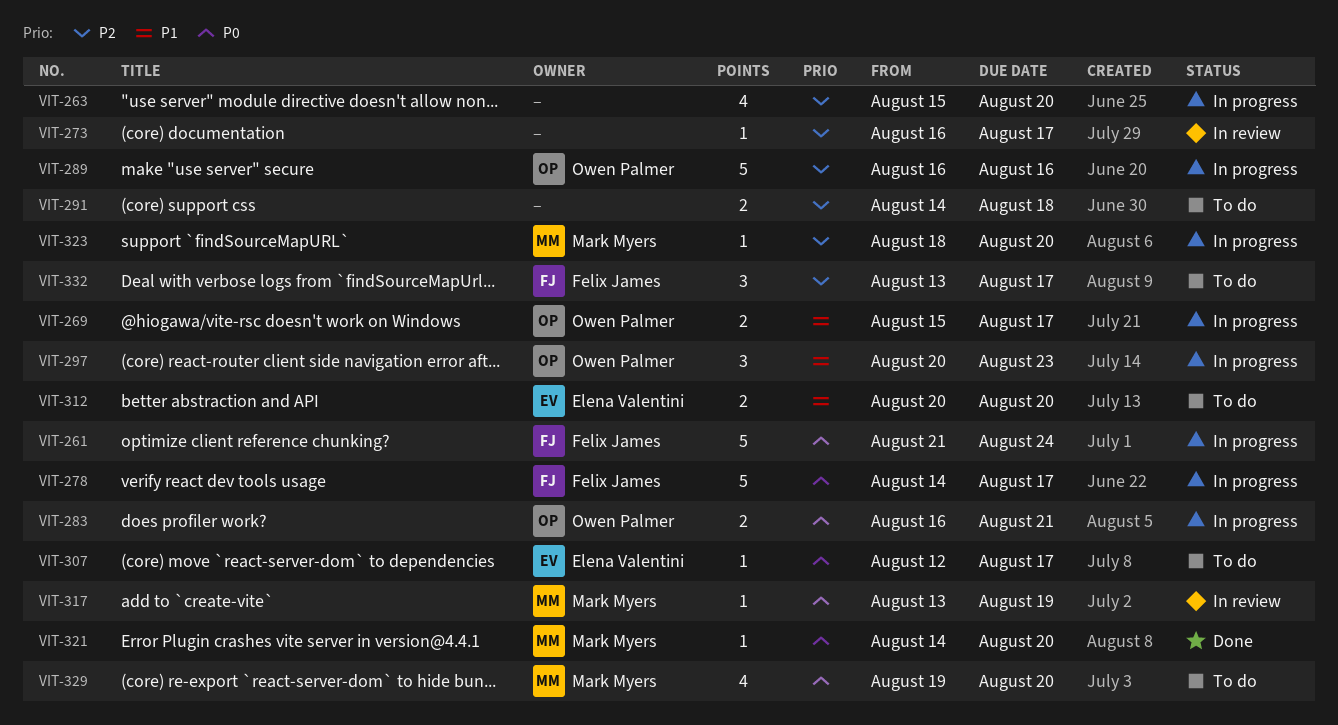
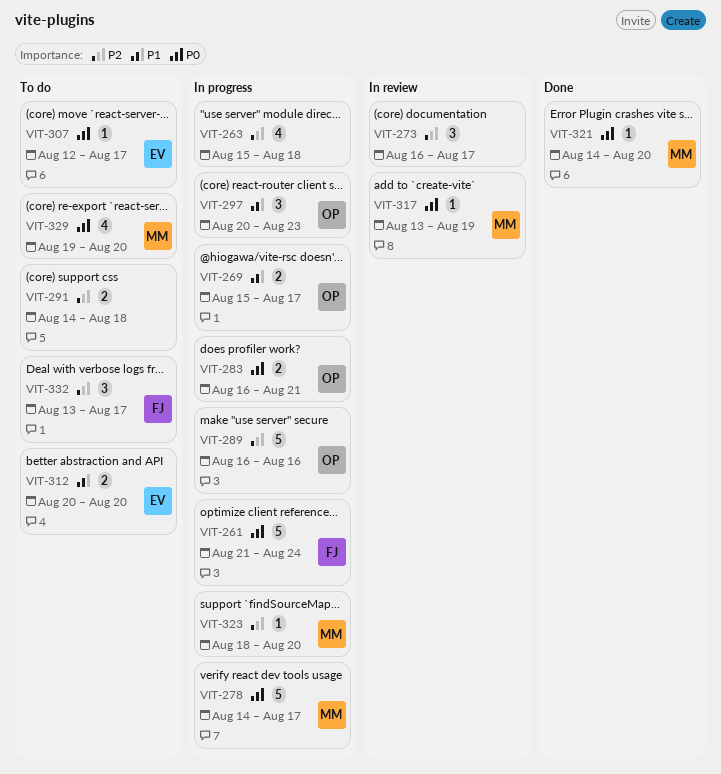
VIT-263, due: Aug 20 -> Aug 18
VIT-273, estimate: 1 -> 3
VIT-278, owner: Felix James -> Mark Myers

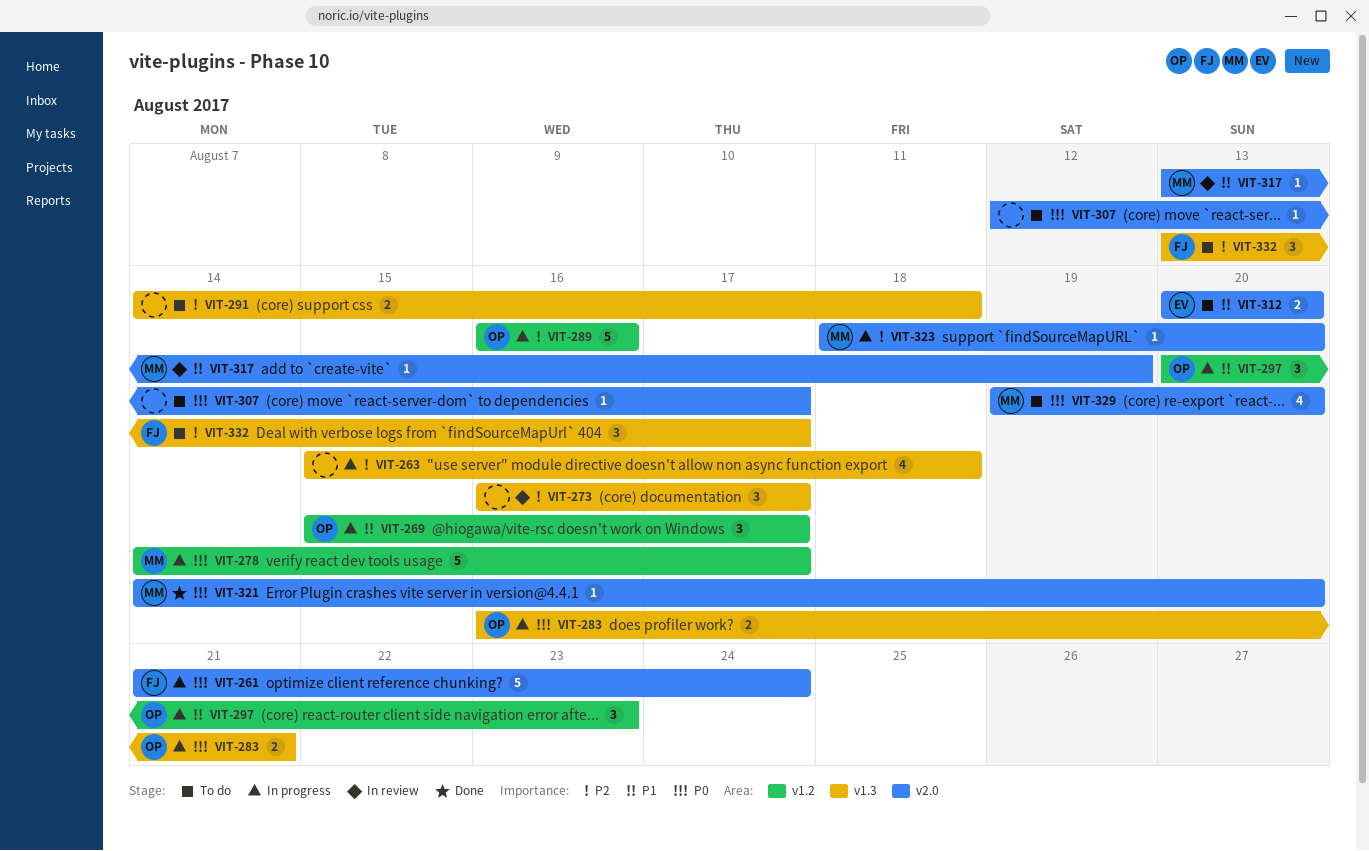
VIT-269, estimate: 2 -> 3
VIT-307, owner: EV -> none
VIT-317, priority: P0 -> P1

